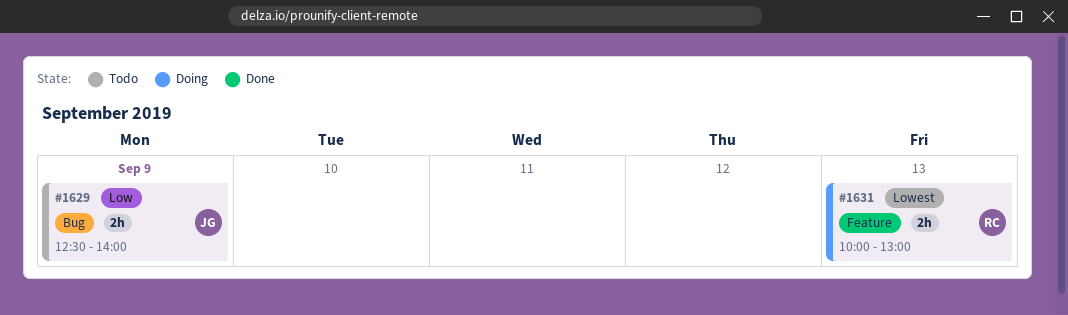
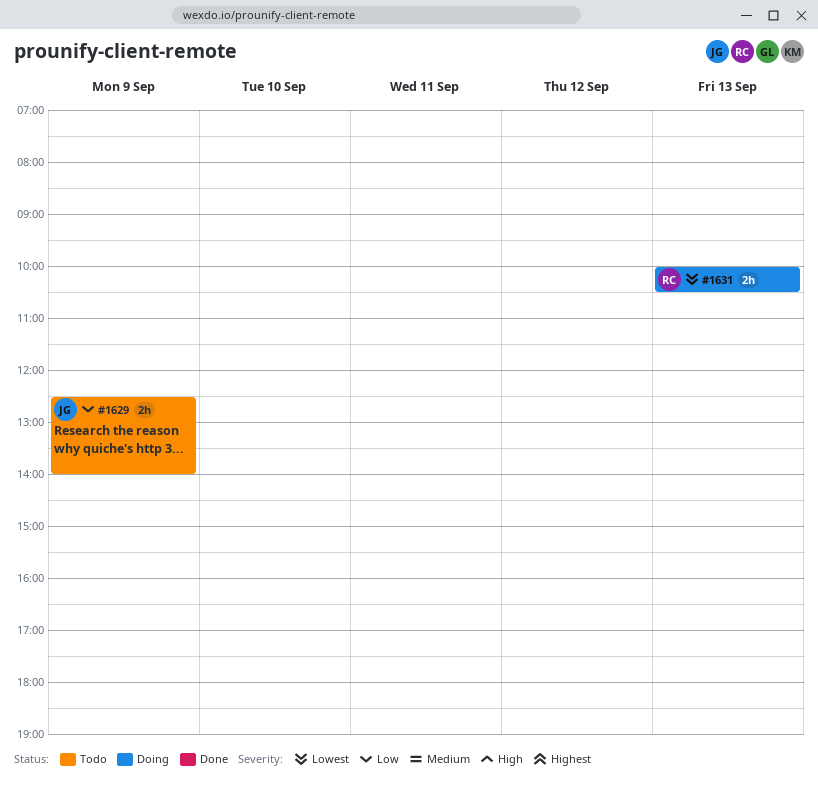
#1631, ends: 13:00 -> 10:30

